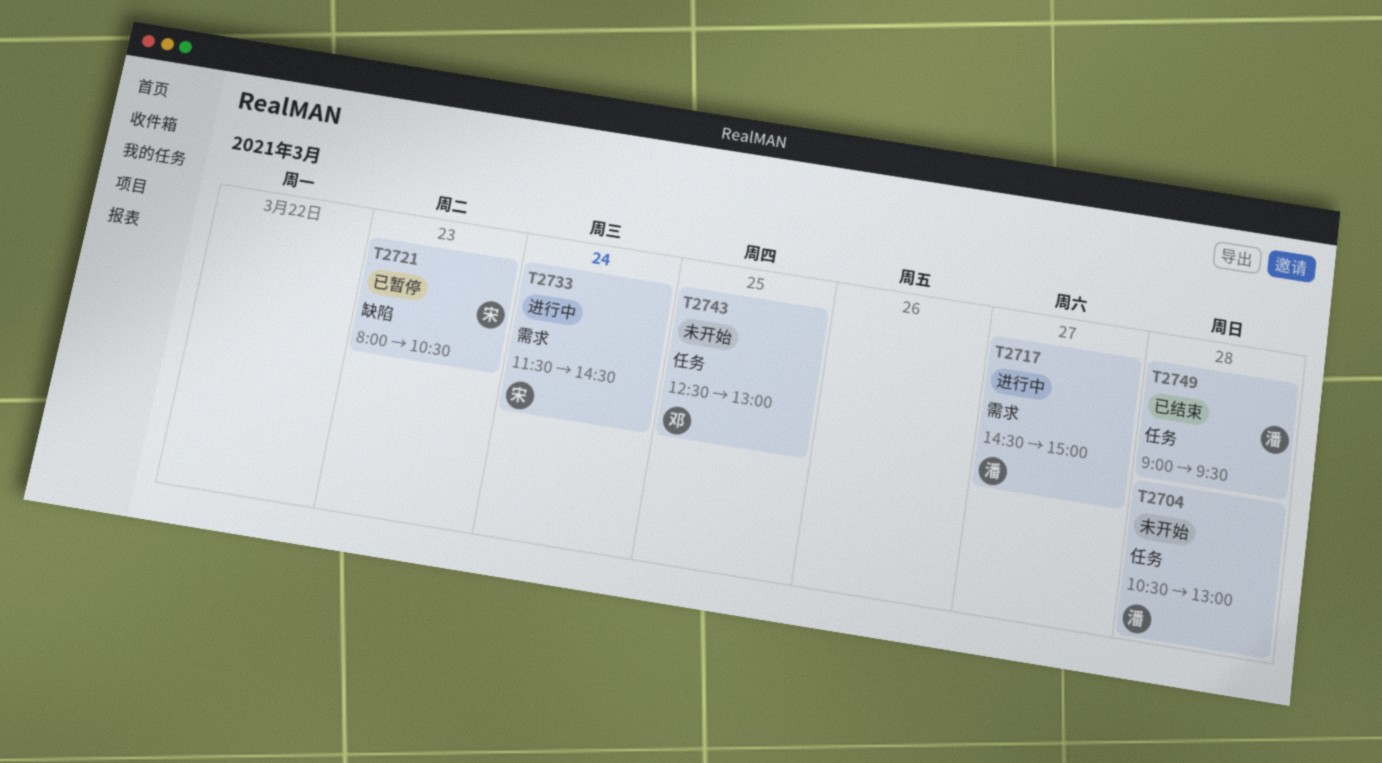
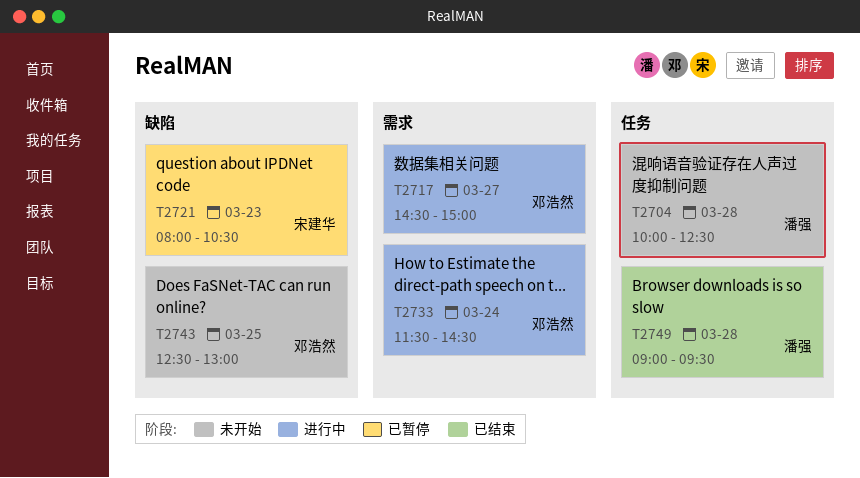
T2704, begins: 10:30 -> 10:00
T2704, ends: 13:00 -> 12:30
T2717, owner: 潘强 -> 邓浩然
T2733, owner: 宋建华 -> 邓浩然
T2743, label: 任务 -> 缺陷

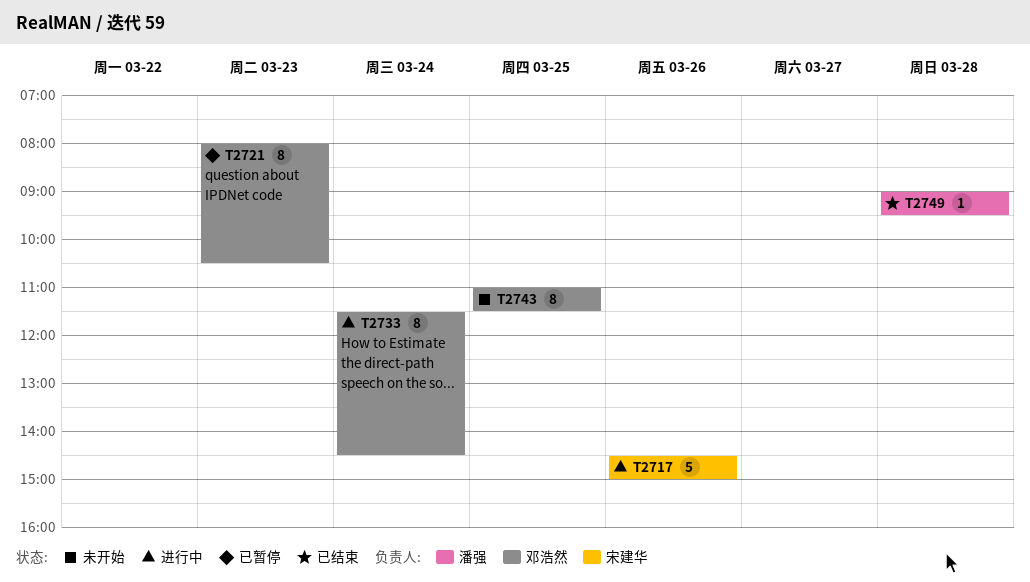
T2704: present -> none
T2717, owner: 邓浩然 -> 宋建华
T2717, day: Mar 27 -> Mar 26
T2721, owner: 宋建华 -> 邓浩然
T2743, begins: 12:30 -> 11:00
T2743, ends: 13:00 -> 11:30

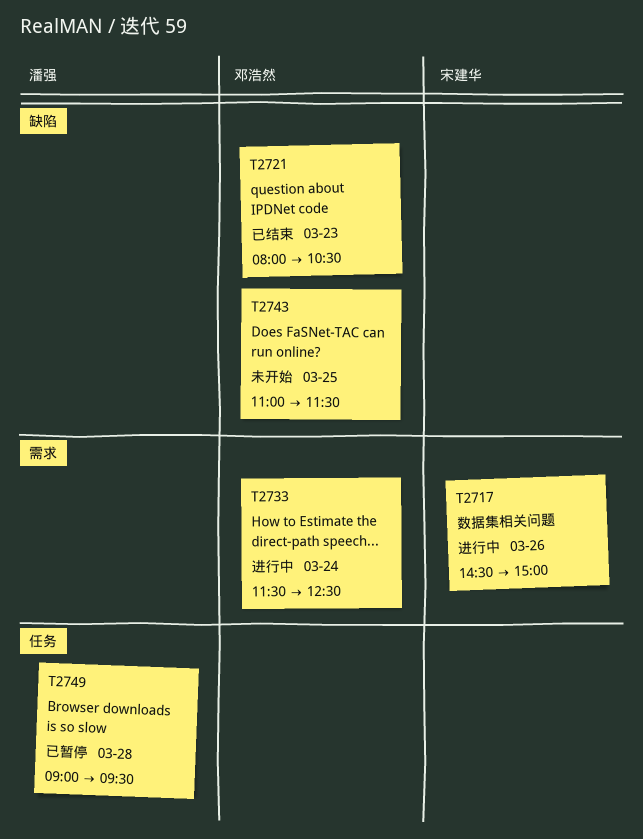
T2721, status: 已暂停 -> 已结束
T2733, ends: 14:30 -> 12:30
T2749, status: 已结束 -> 已暂停

